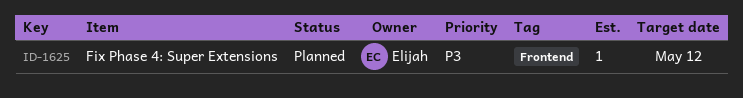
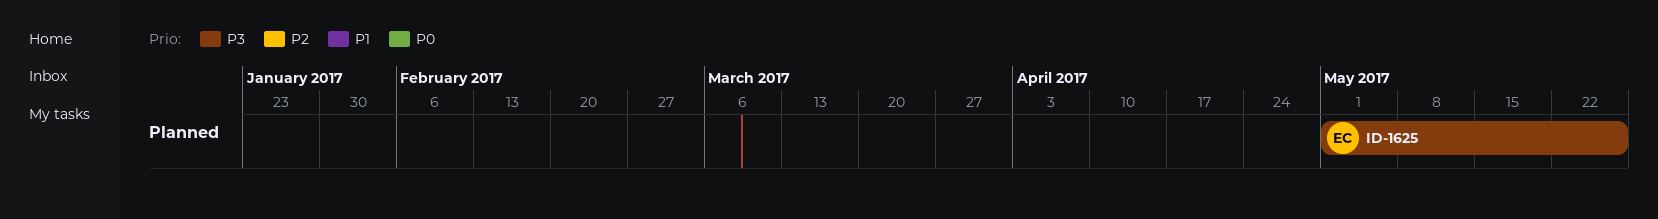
ID-1625, due: May 12 -> May 26

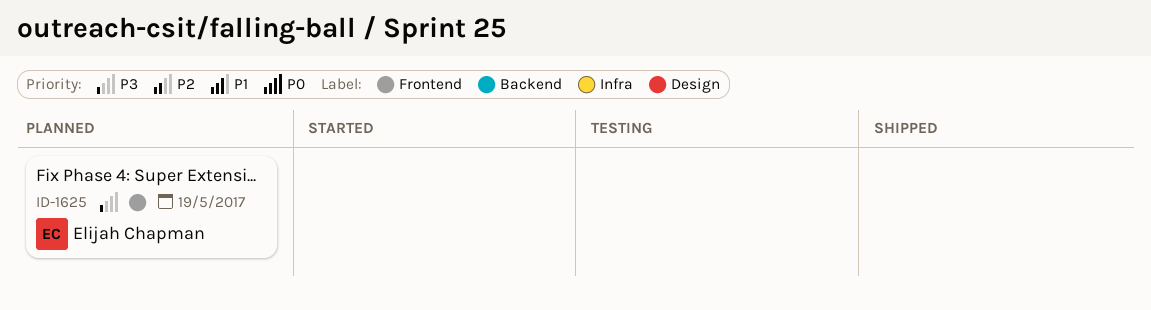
ID-1625, due: May 26 -> May 19

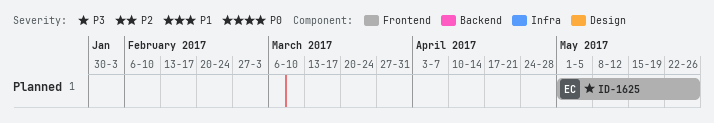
ID-1625, due: May 19 -> May 26

